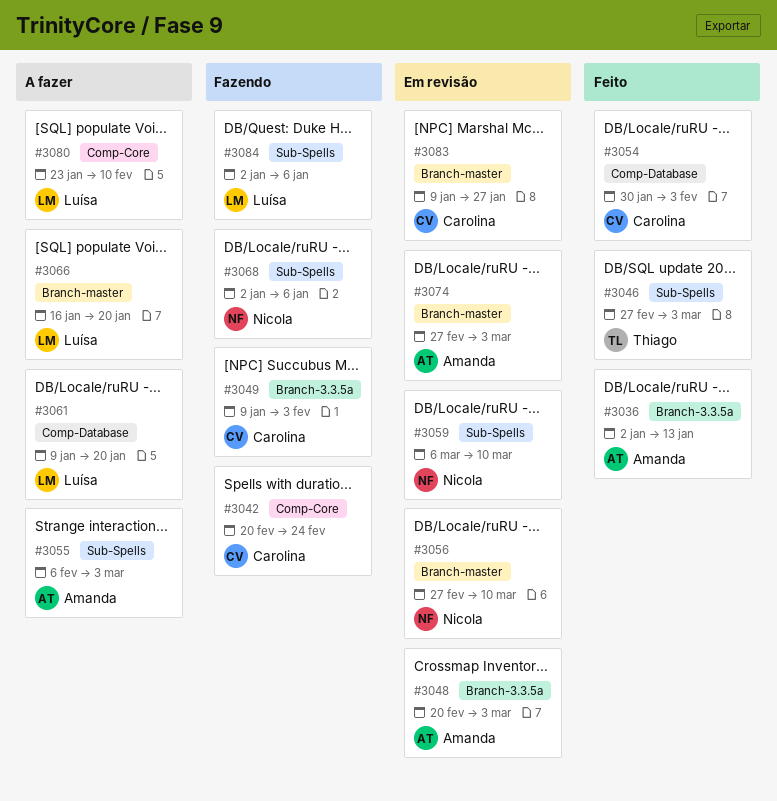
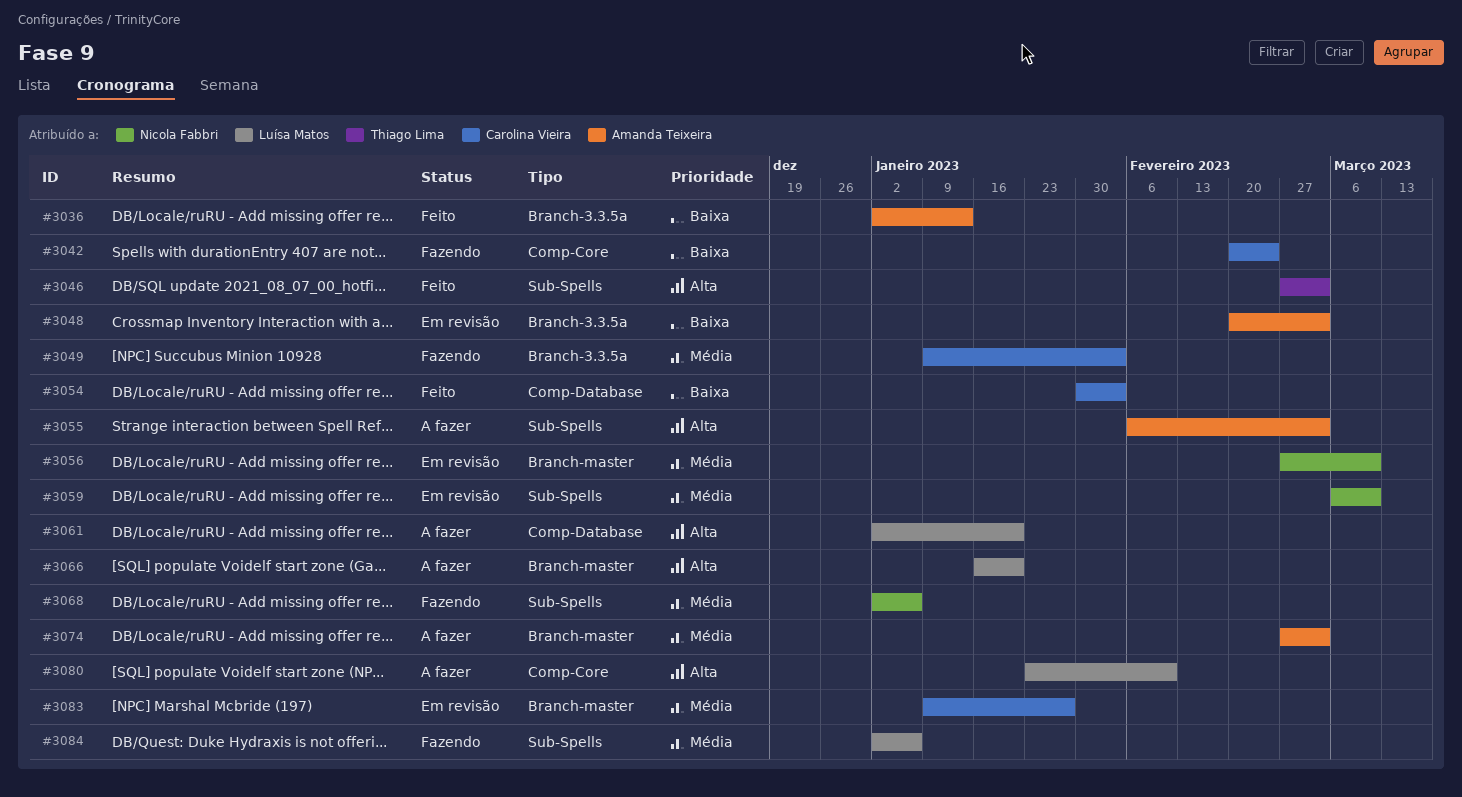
#3061, start: Jan 9 -> Jan 2
#3074, status: Em revisão -> A fazer

